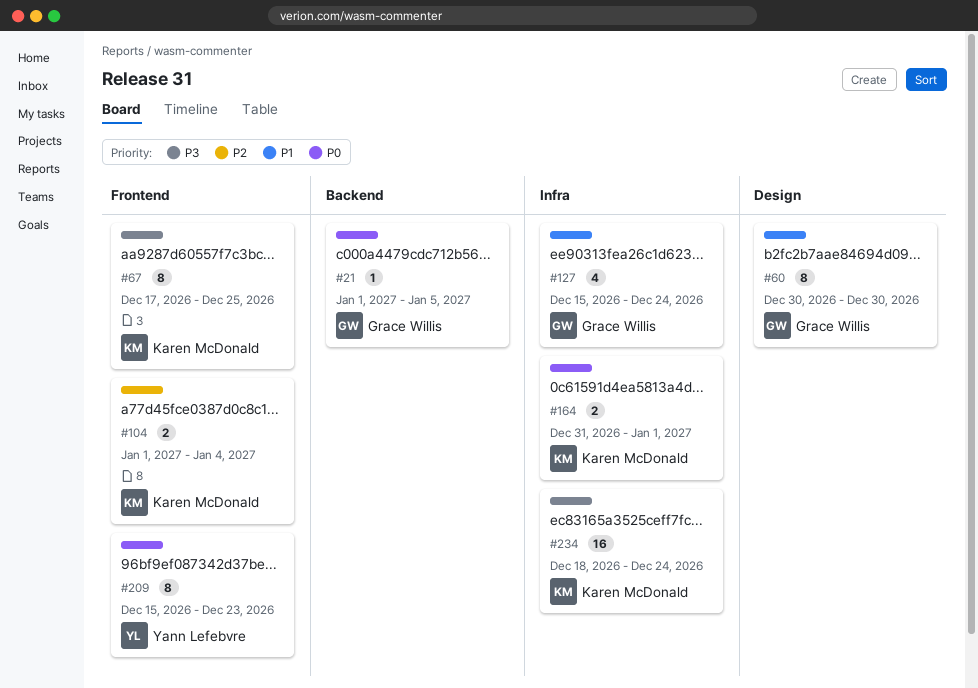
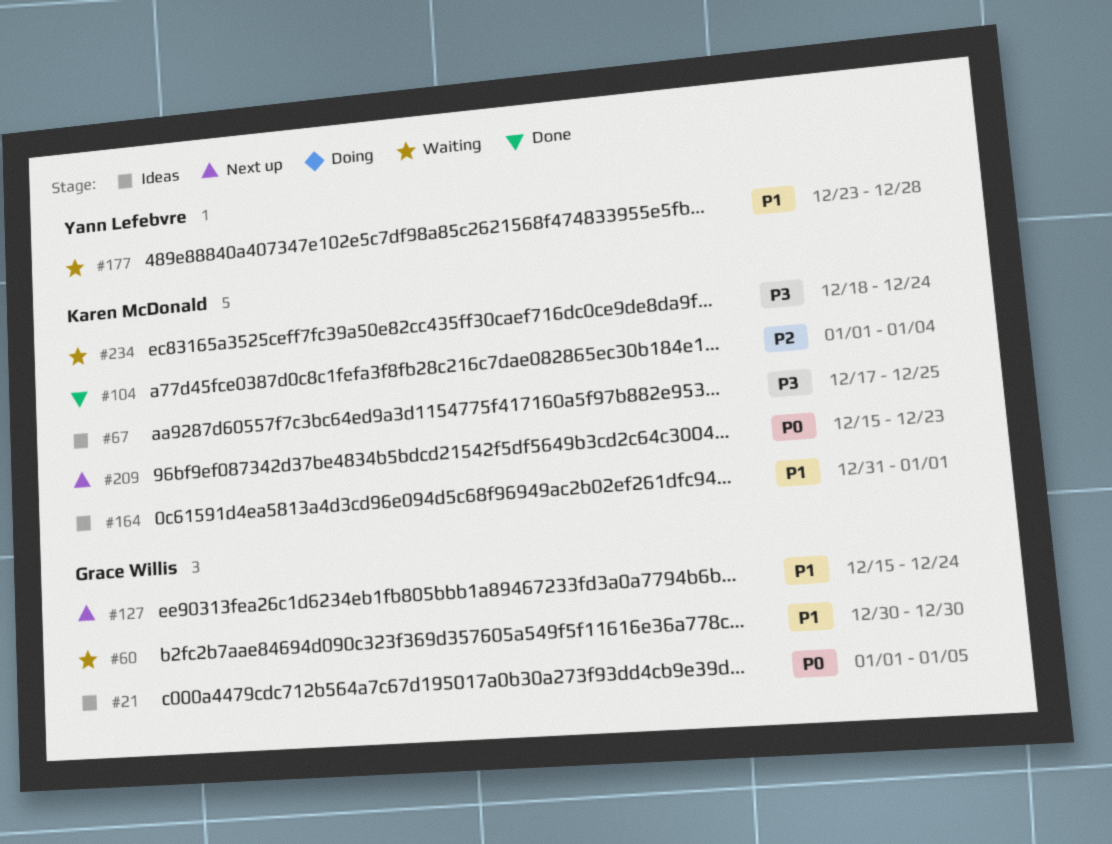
#164, priority: P0 -> P1
#177: none -> present
#209, owner: Yann Lefebvre -> Karen McDonald

